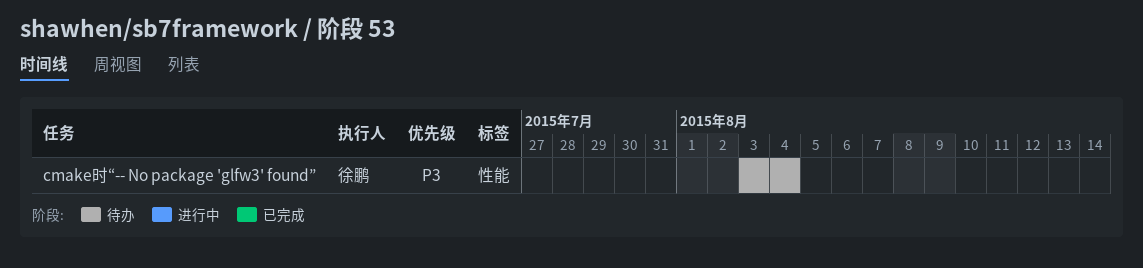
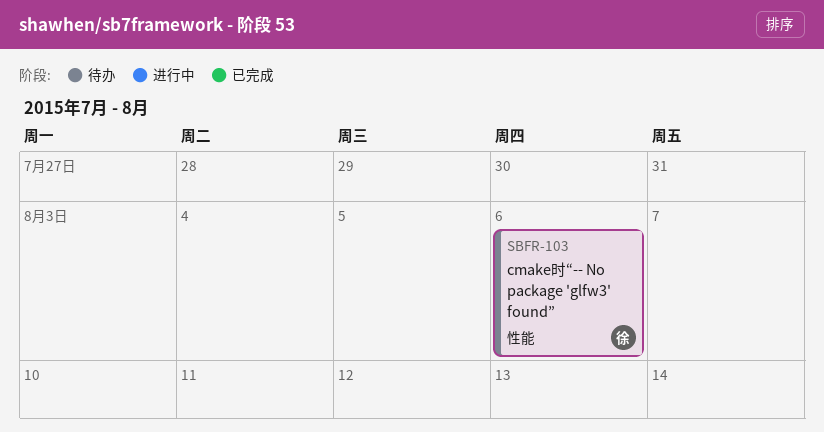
cmake时“-- No package 'glfw3' found”, due: Aug 4 -> Aug 6

